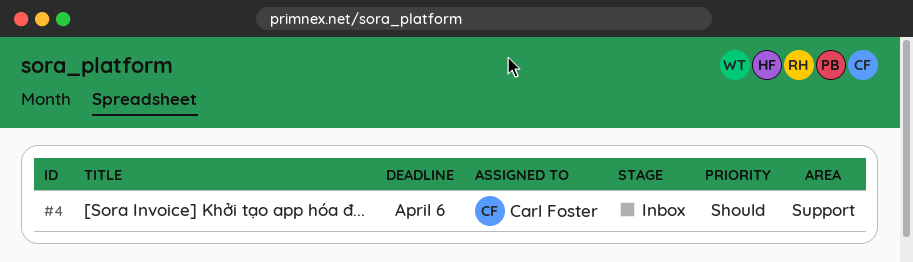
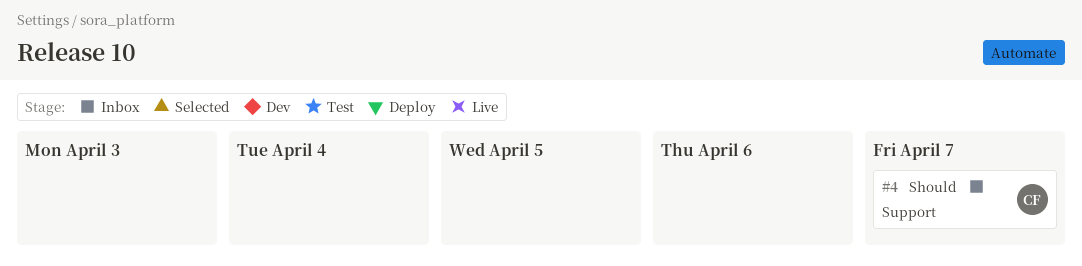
#4, due: Apr 6 -> Apr 7

